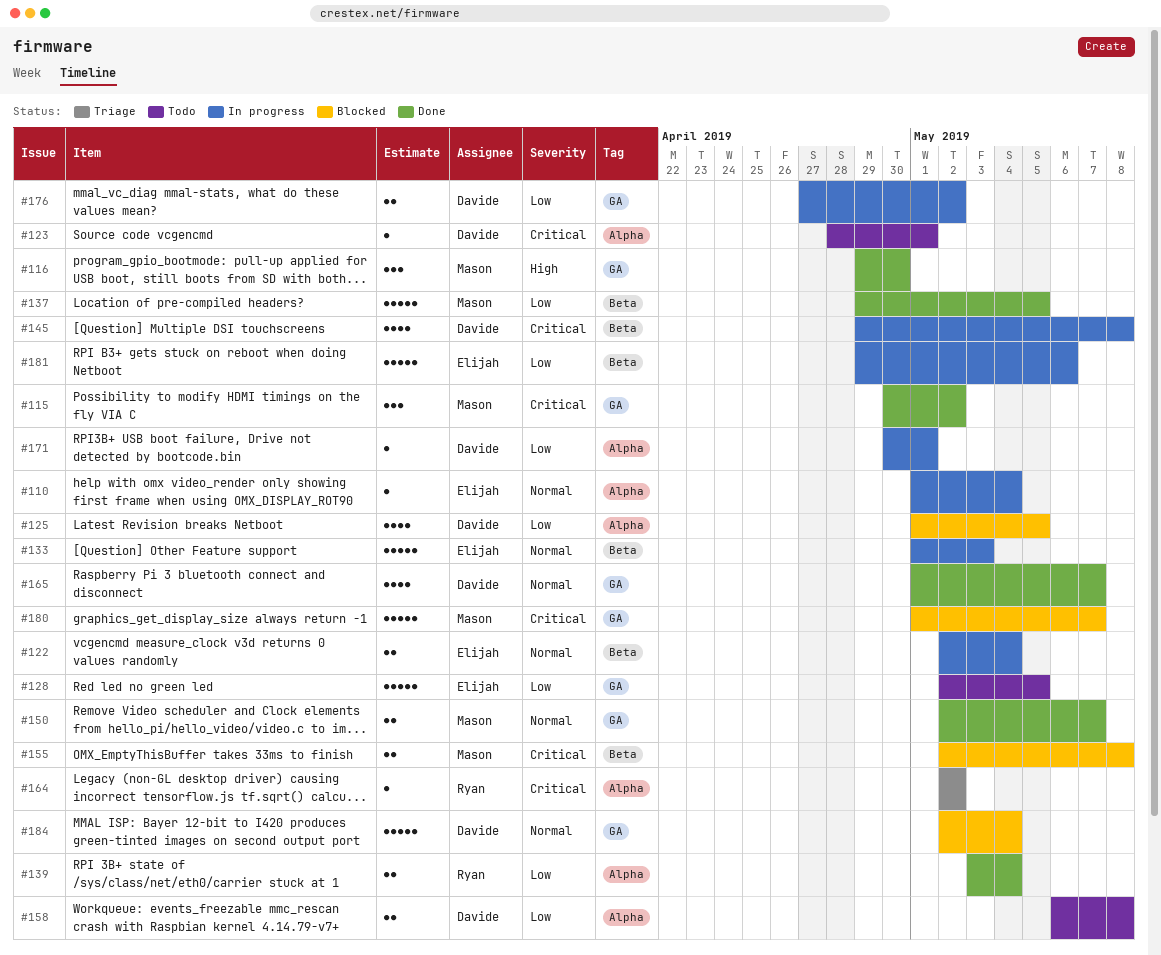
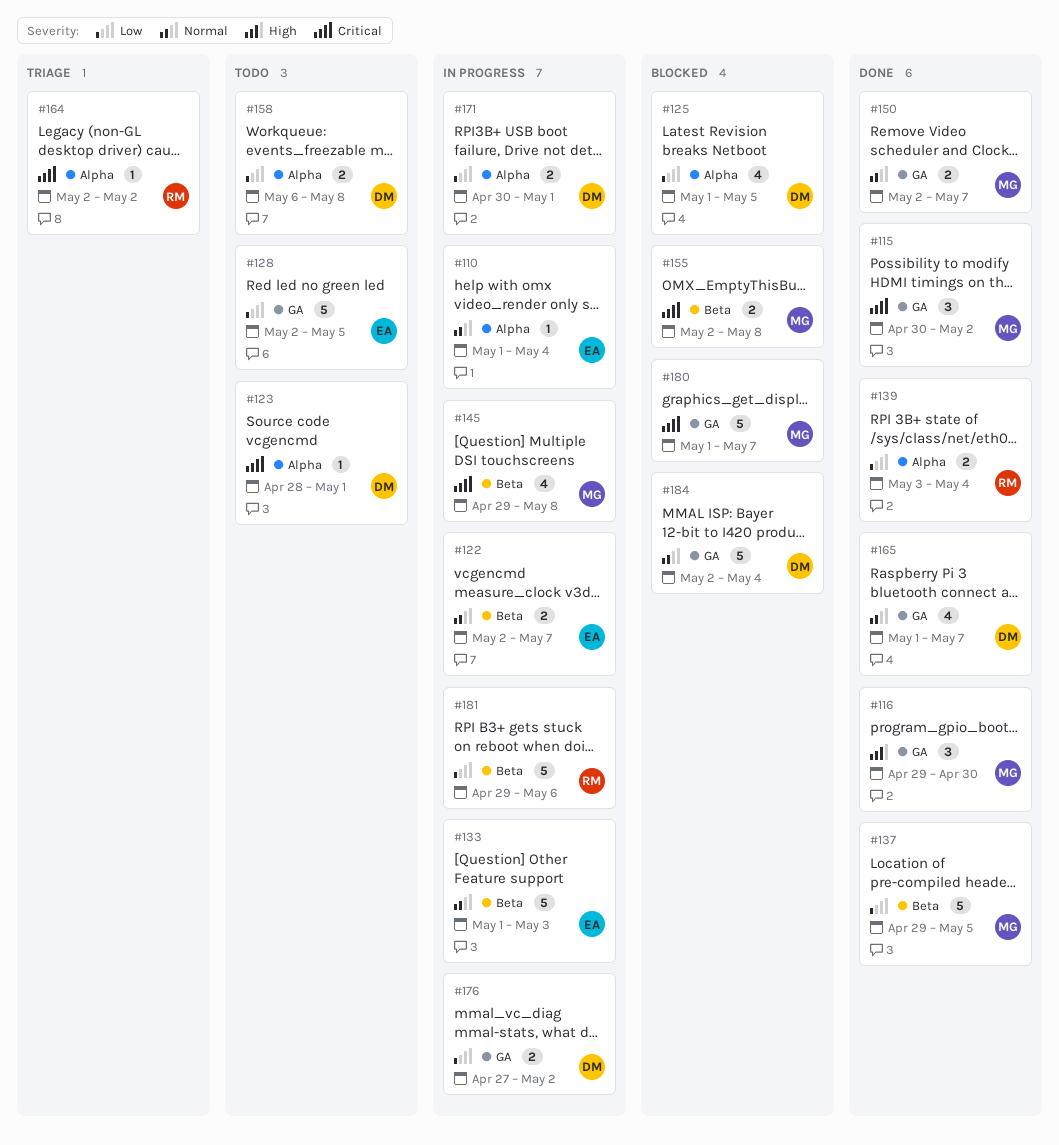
#122, due: May 4 -> May 7
#145, owner: Davide -> Mason
#171, estimate: 1 -> 2
#181, owner: Elijah -> Ryan

